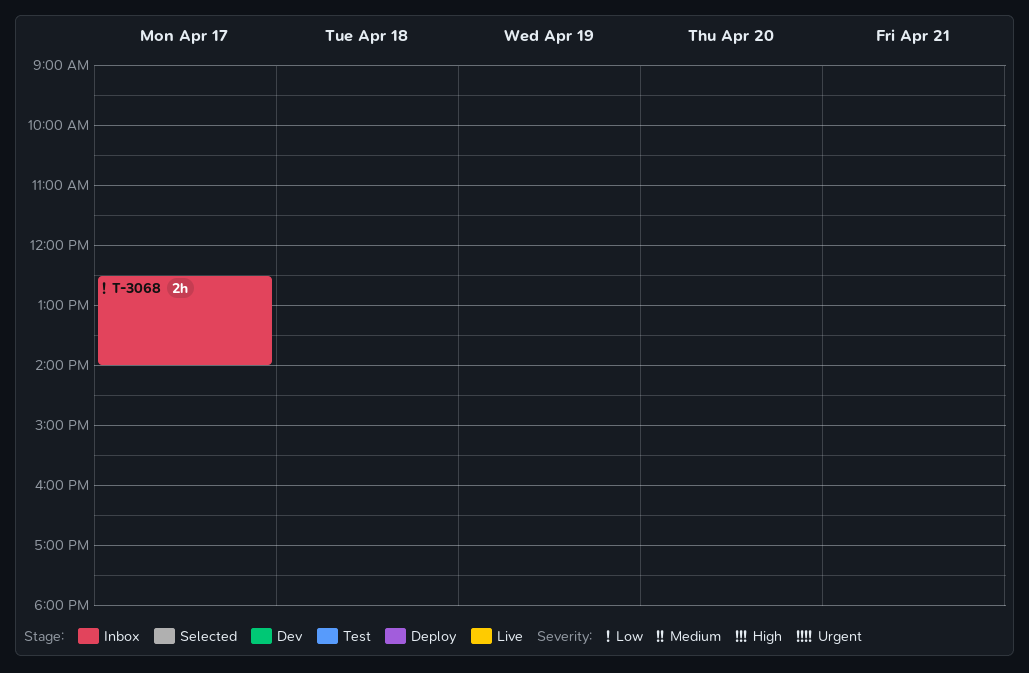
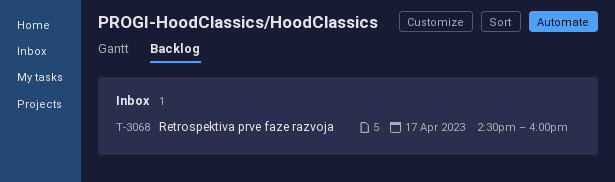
T-3068, begins: 12:30 -> 14:30
T-3068, ends: 14:00 -> 16:00

